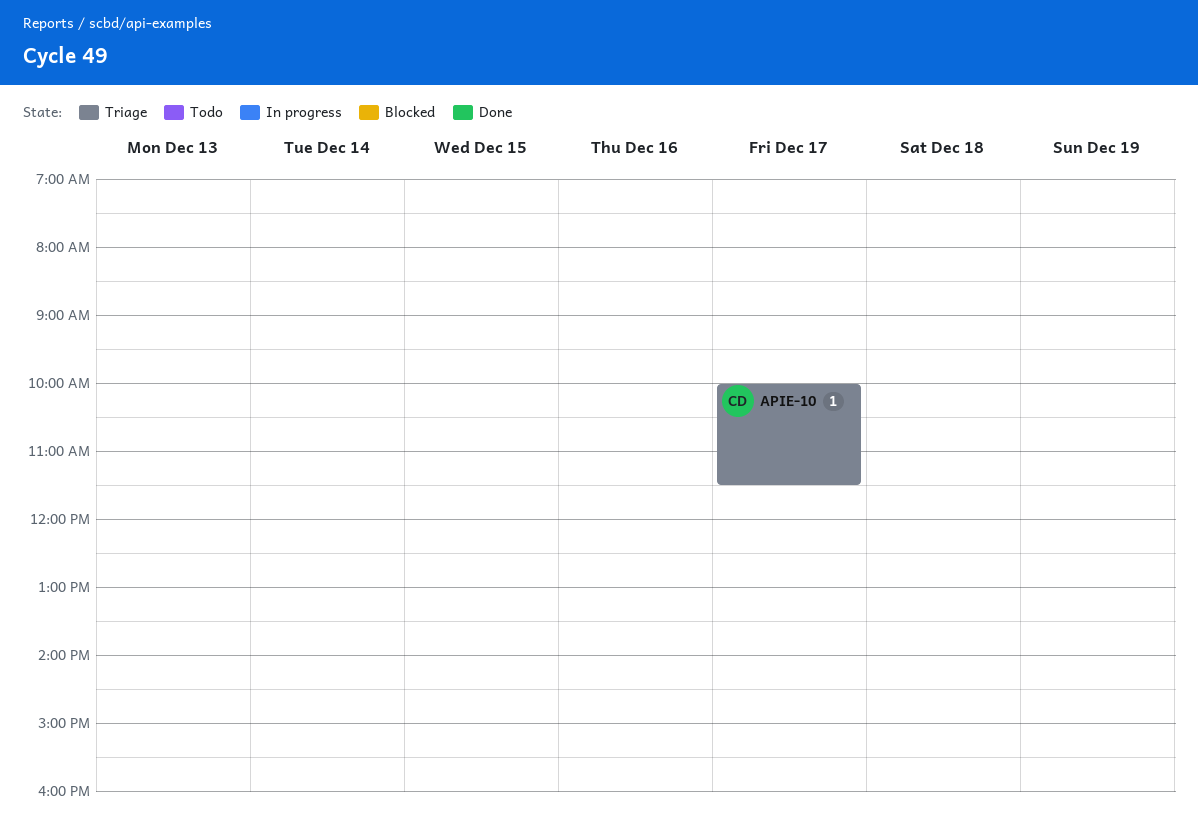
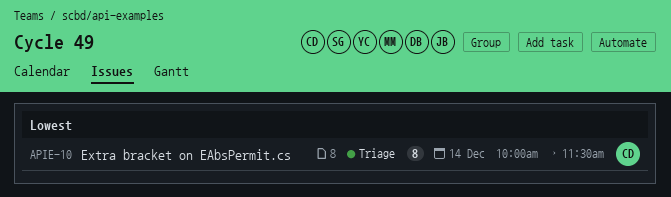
APIE-10, estimate: 1 -> 8
APIE-10, day: Dec 17 -> Dec 14

